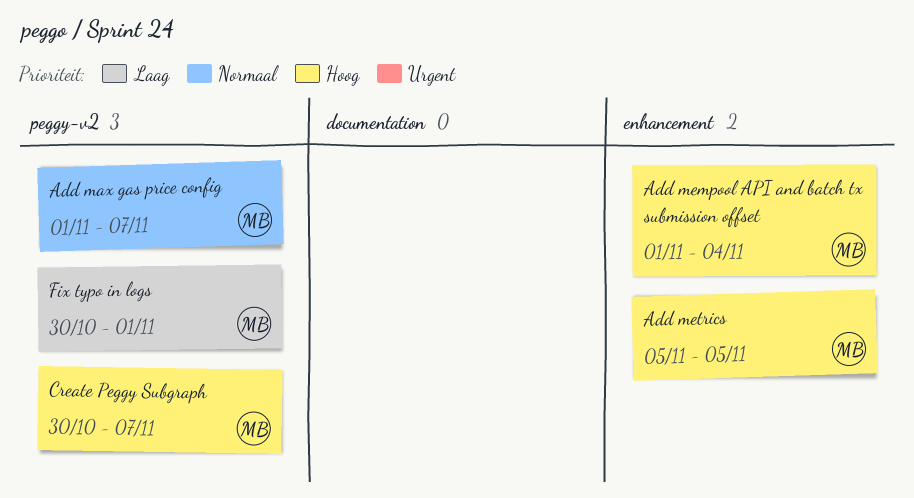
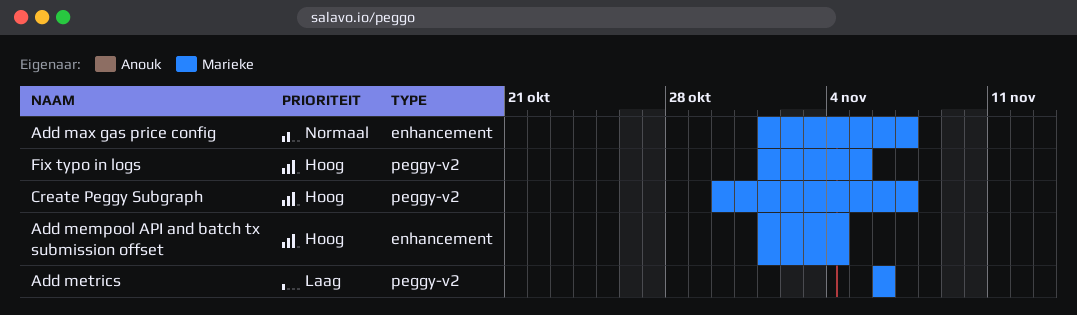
Add max gas price config, label: peggy-v2 -> enhancement
Add metrics, priority: Hoog -> Laag
Add metrics, label: enhancement -> peggy-v2
Add metrics, start: Nov 5 -> Nov 6
Add metrics, due: Nov 5 -> Nov 6
Fix typo in logs, priority: Laag -> Hoog
Fix typo in logs, start: Oct 30 -> Nov 1
Fix typo in logs, due: Nov 1 -> Nov 5

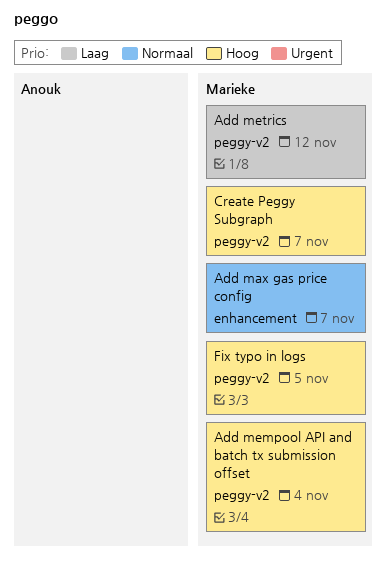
Add mempool API and batch tx submission offset, label: enhancement -> peggy-v2
Add metrics, due: Nov 6 -> Nov 12

